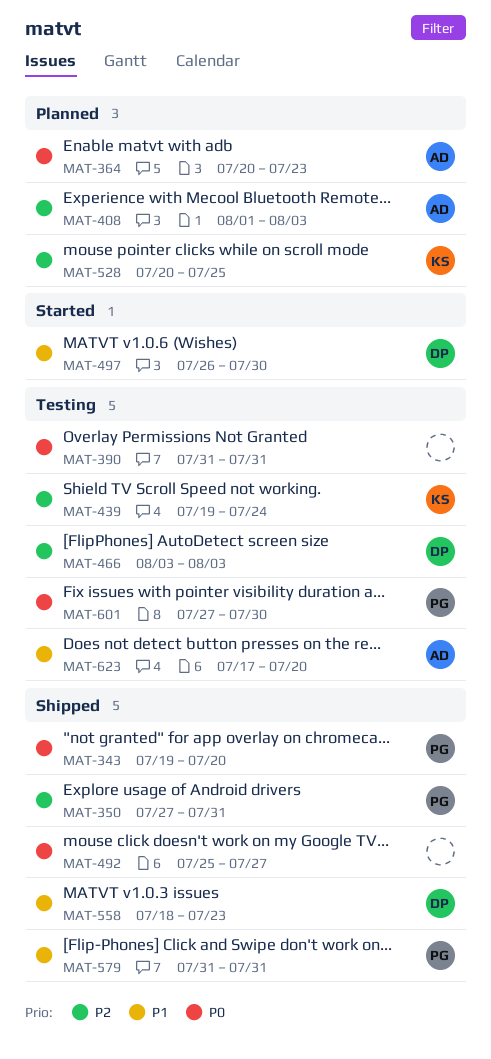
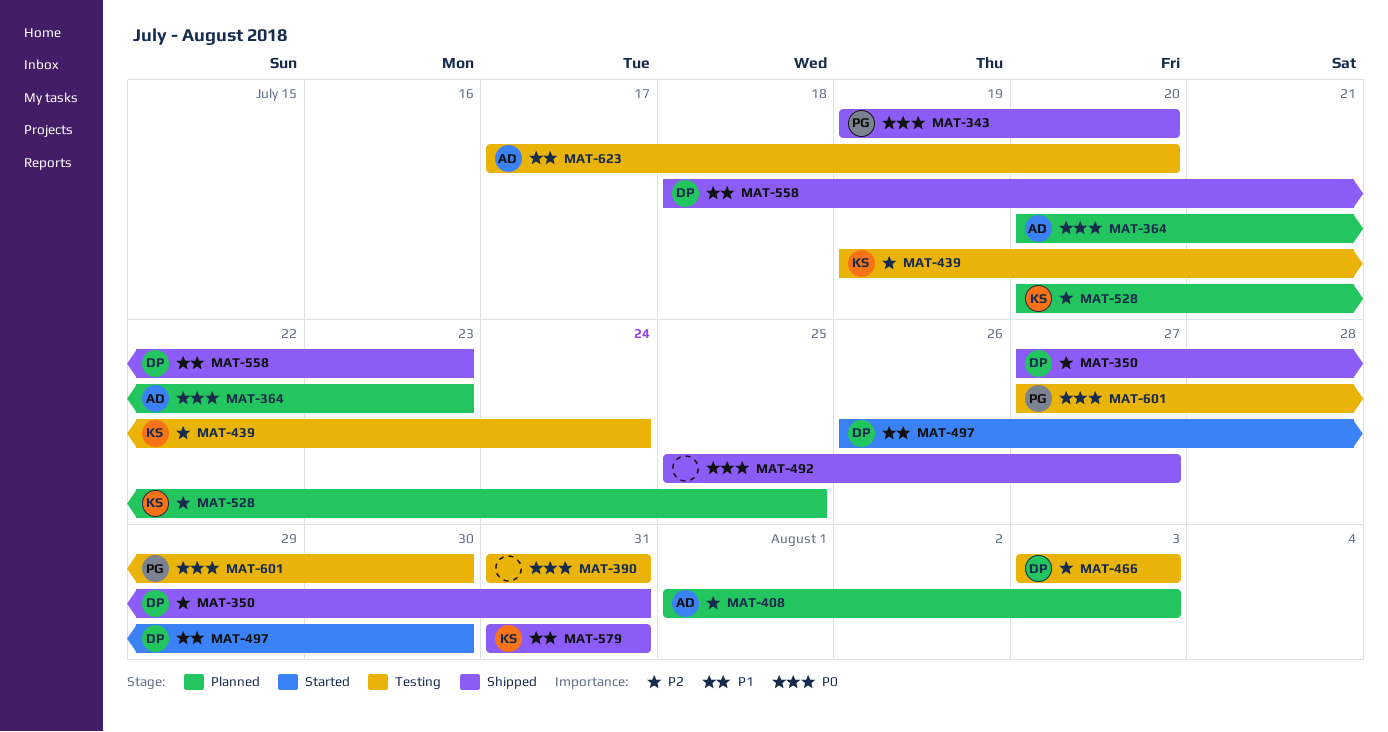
MAT-350, owner: PG -> DP
MAT-579, owner: PG -> KS

